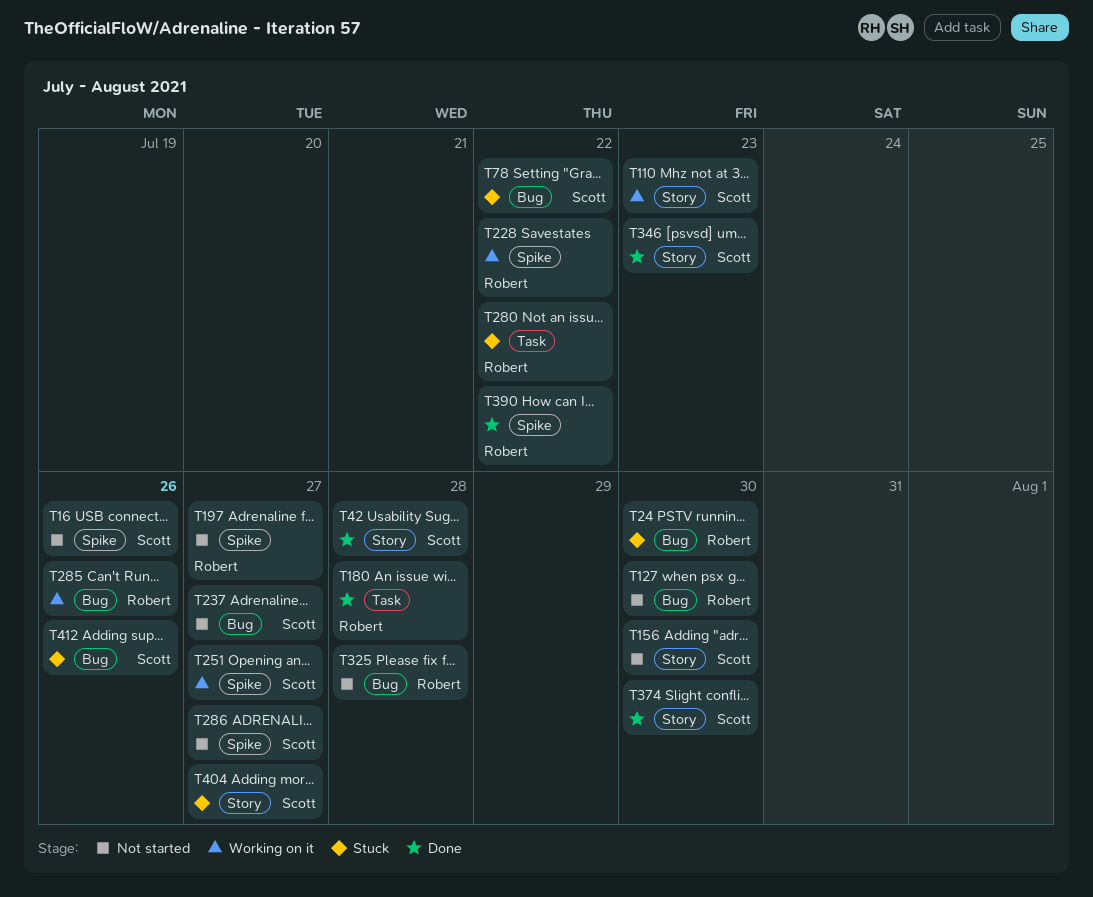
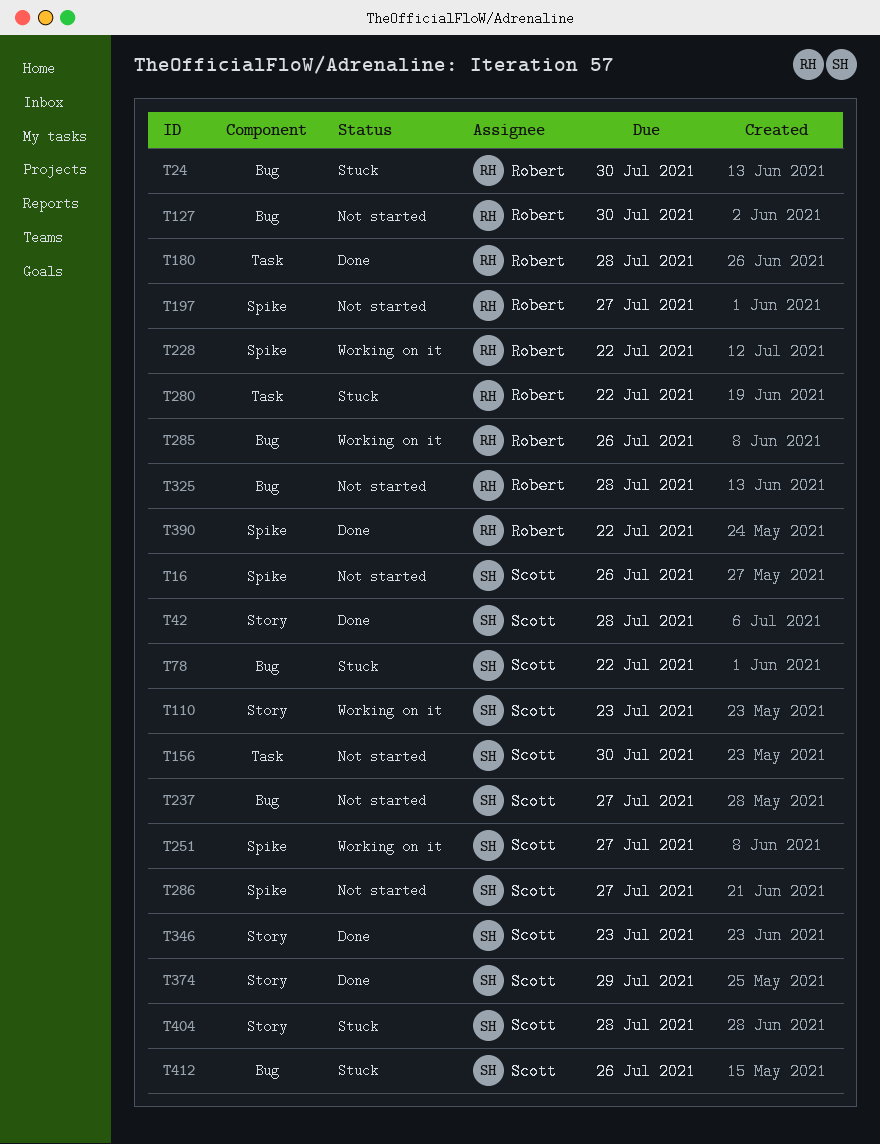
T156, label: Story -> Task
T374, due: Jul 30 -> Jul 29
T404, due: Jul 27 -> Jul 28

